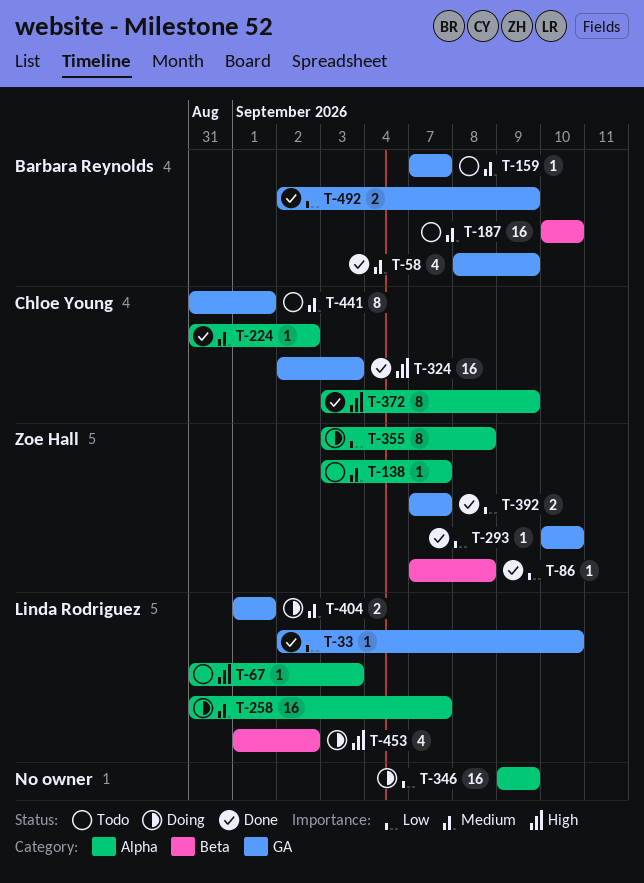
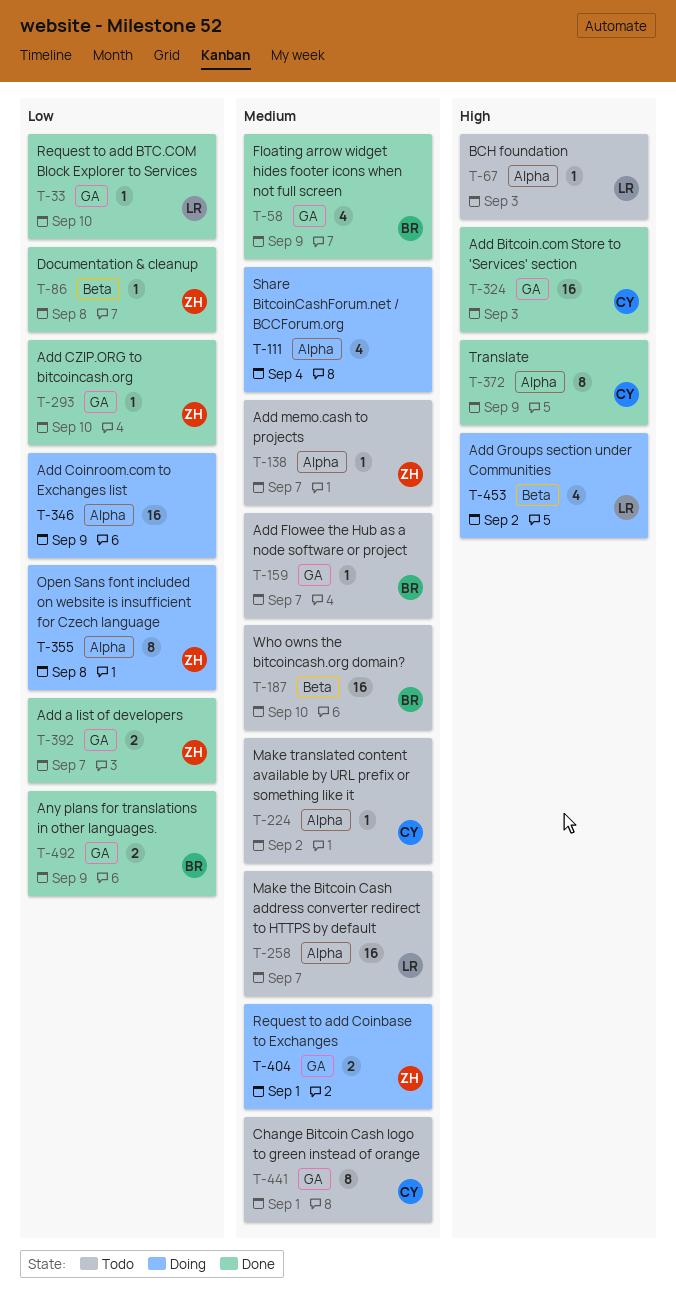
T-111: none -> present
T-224, status: Done -> Todo
T-258, status: Doing -> Todo
T-404, owner: Linda Rodriguez -> Zoe Hall

